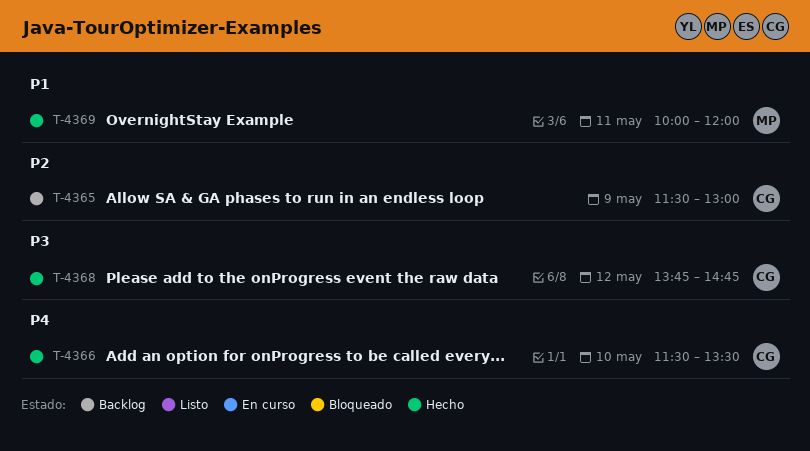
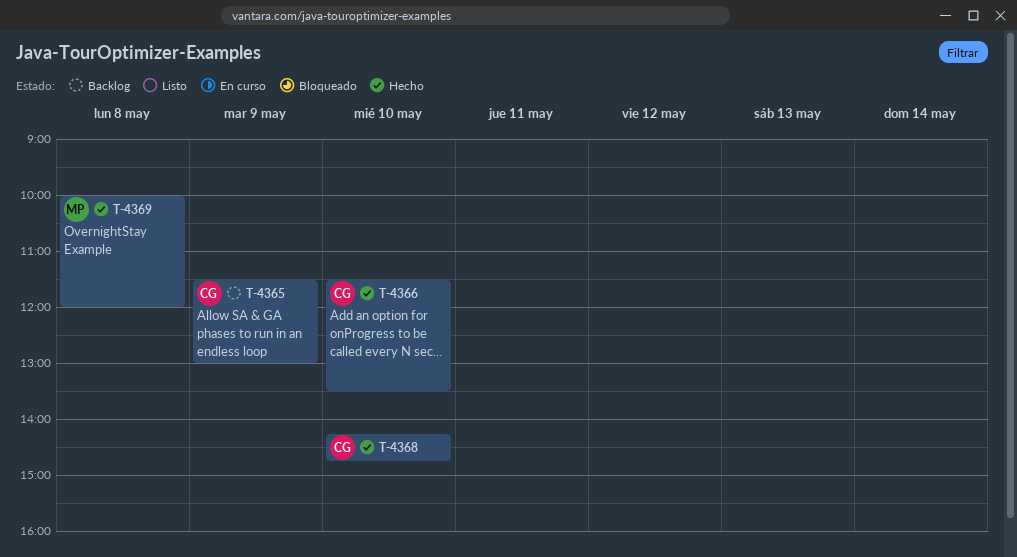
T-4368, day: May 12 -> May 10
T-4368, begins: 13:45 -> 14:15
T-4369, day: May 11 -> May 8

